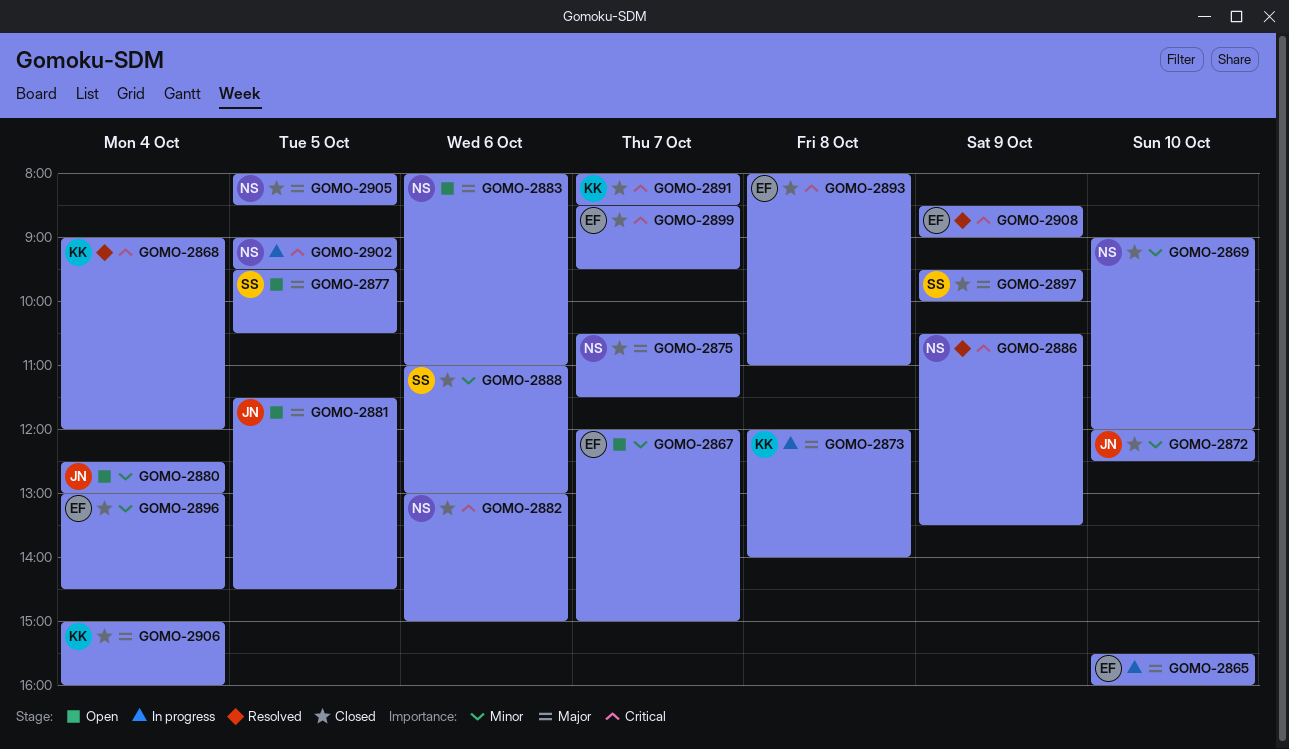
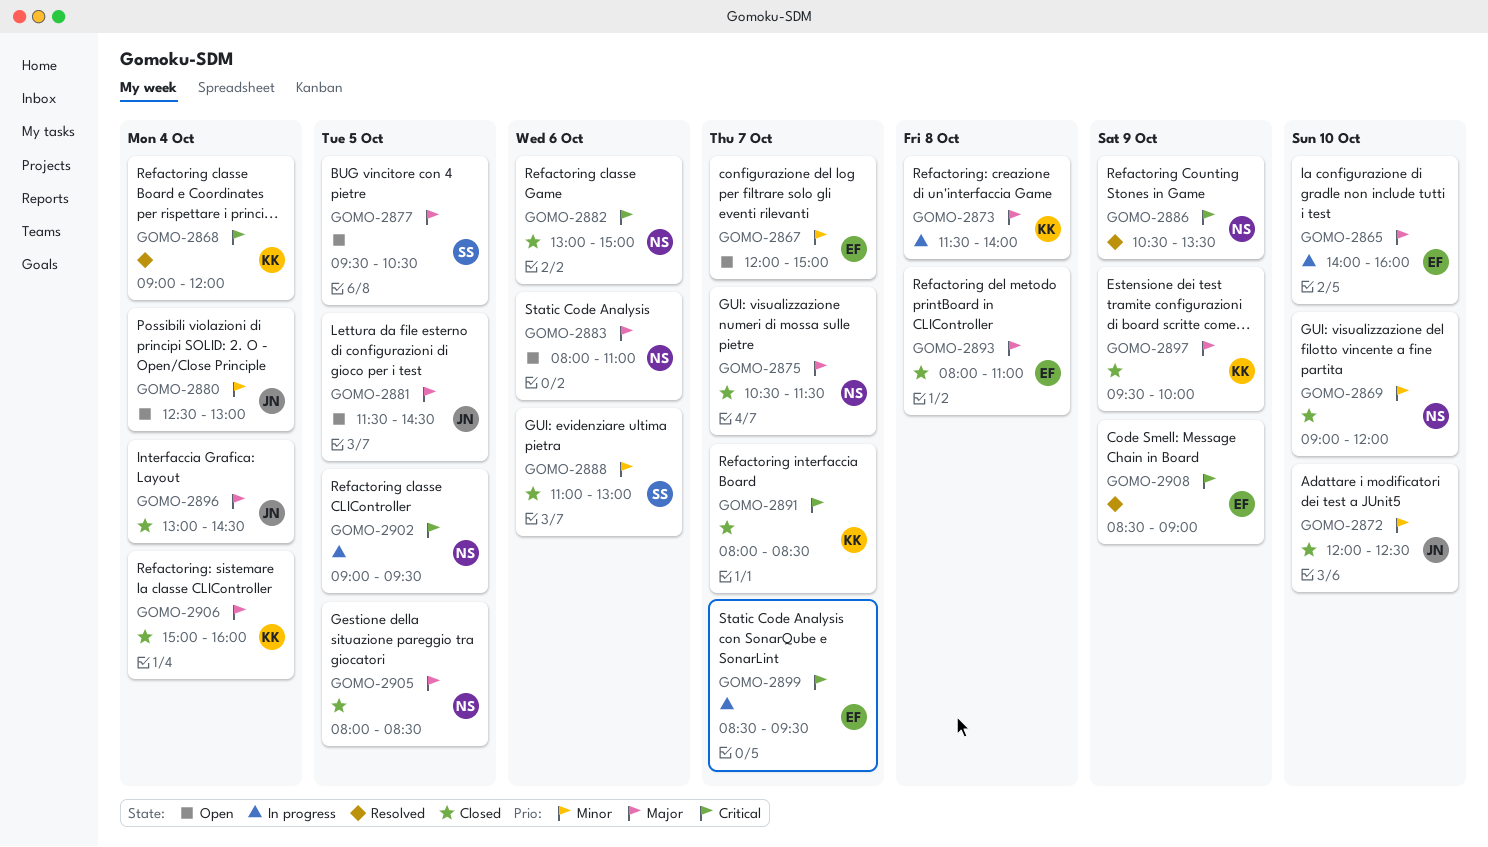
GOMO-2865, begins: 15:30 -> 14:00
GOMO-2873, begins: 12:00 -> 11:30
GOMO-2893, priority: Critical -> Major
GOMO-2896, owner: EF -> JN
GOMO-2896, priority: Minor -> Major
GOMO-2897, owner: SS -> KK
GOMO-2899, status: Closed -> In progress

